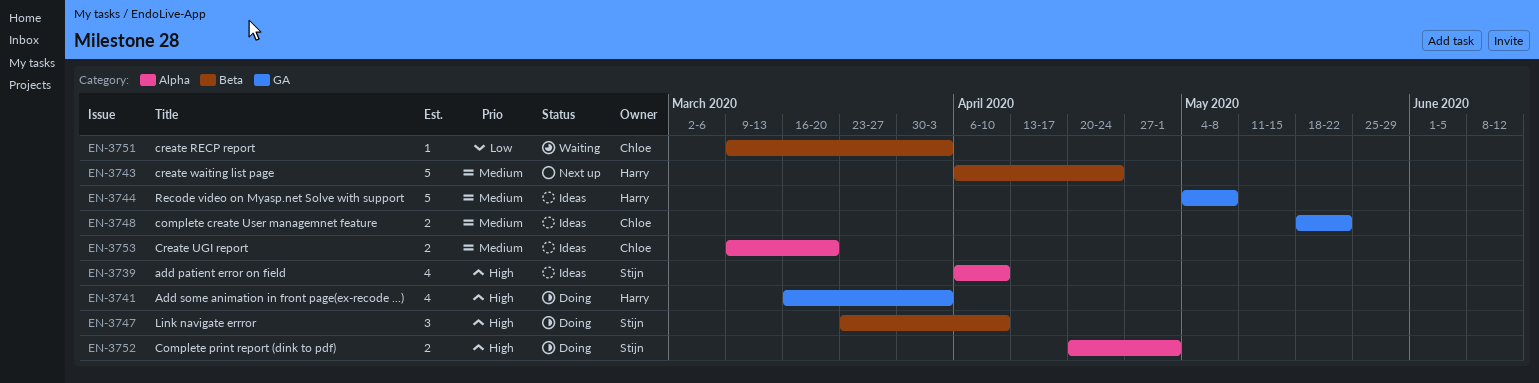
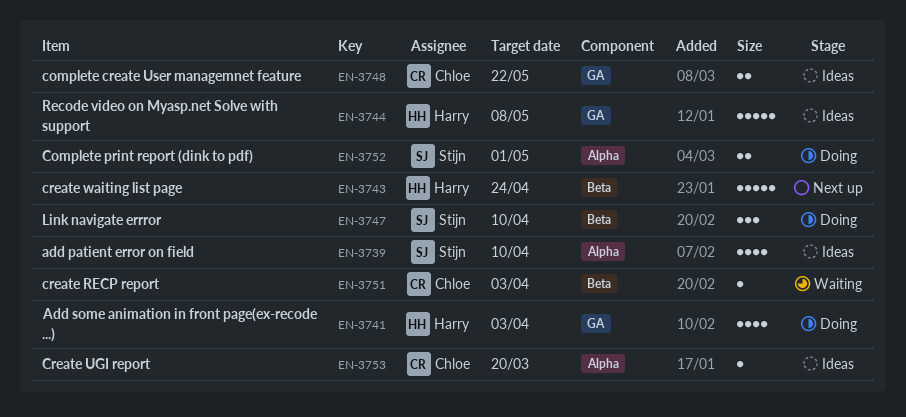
EN-3753, estimate: 2 -> 1

